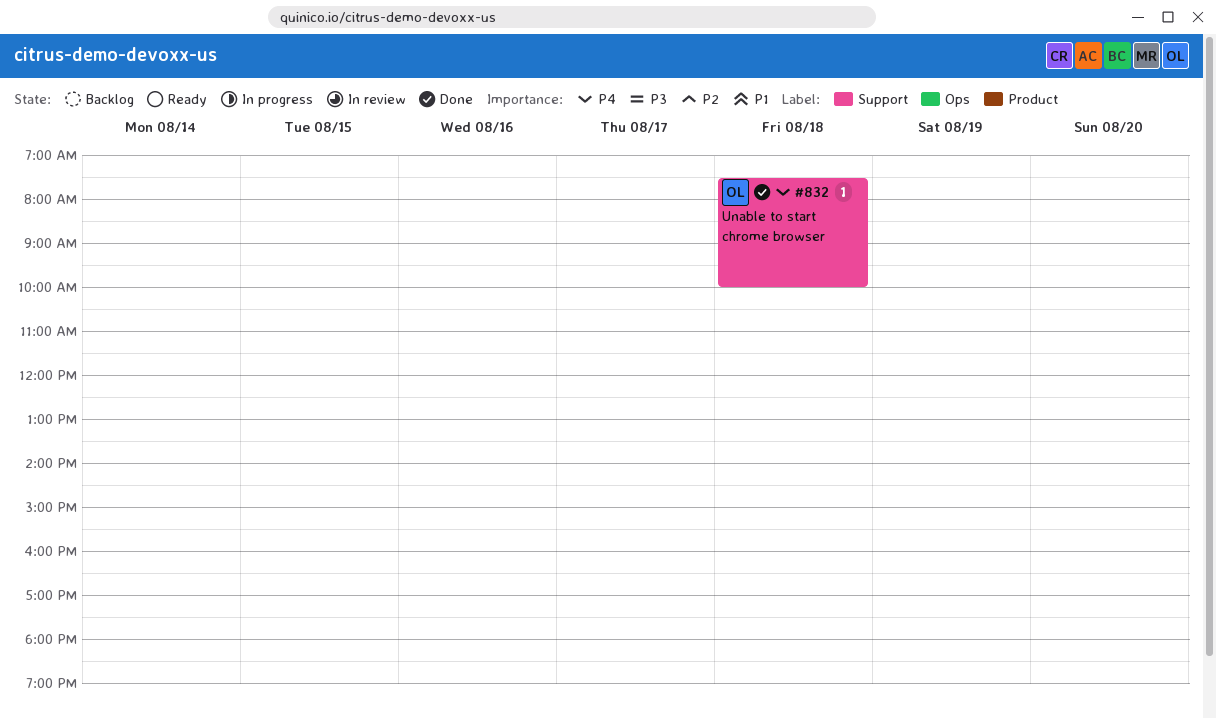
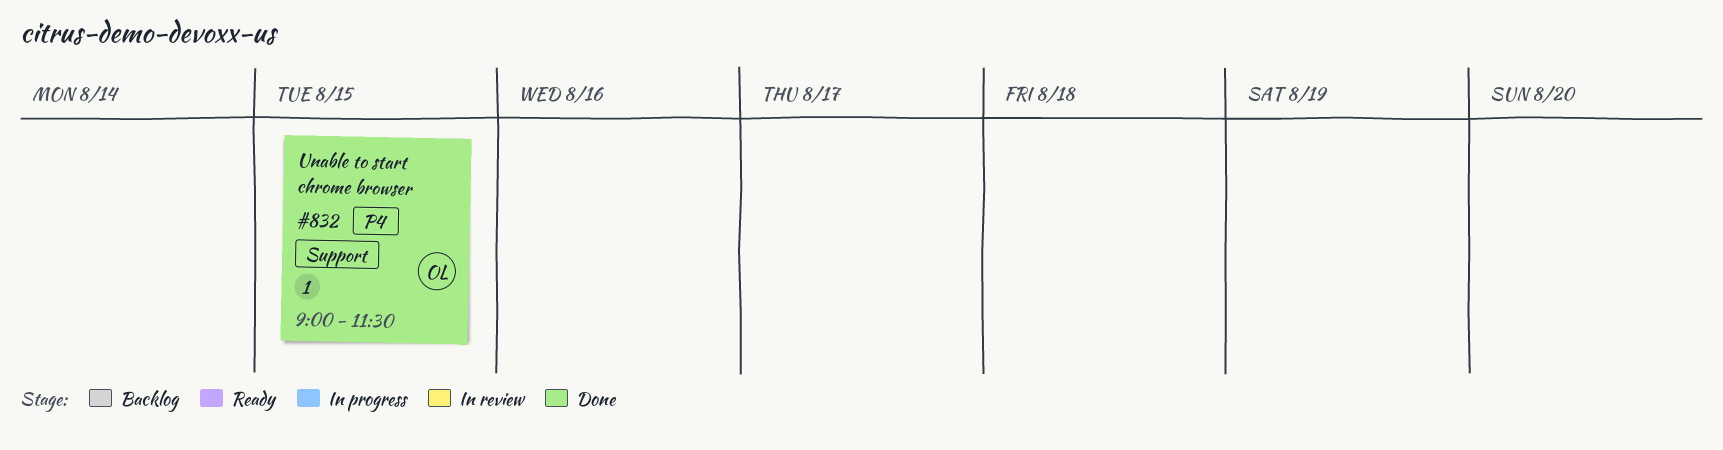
#832, day: Aug 18 -> Aug 15
#832, begins: 07:30 -> 09:00
#832, ends: 10:00 -> 11:30

